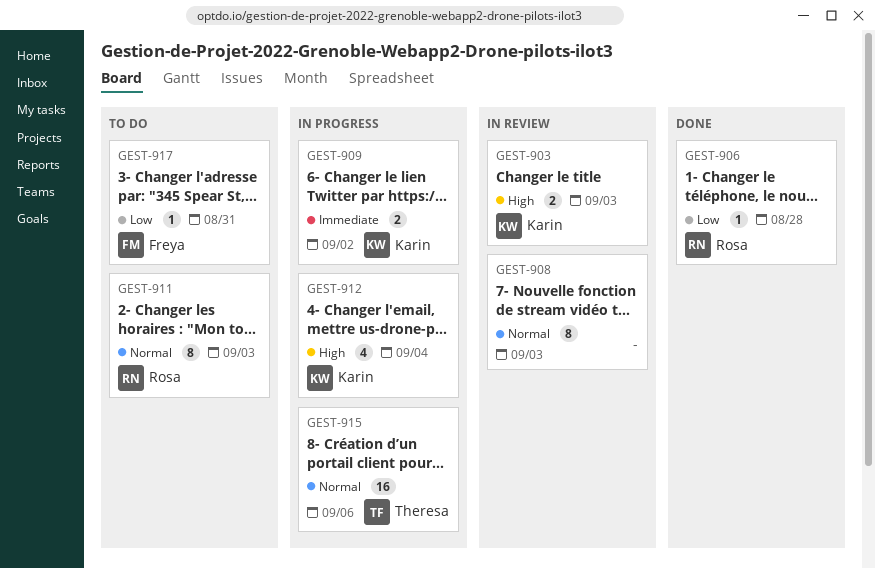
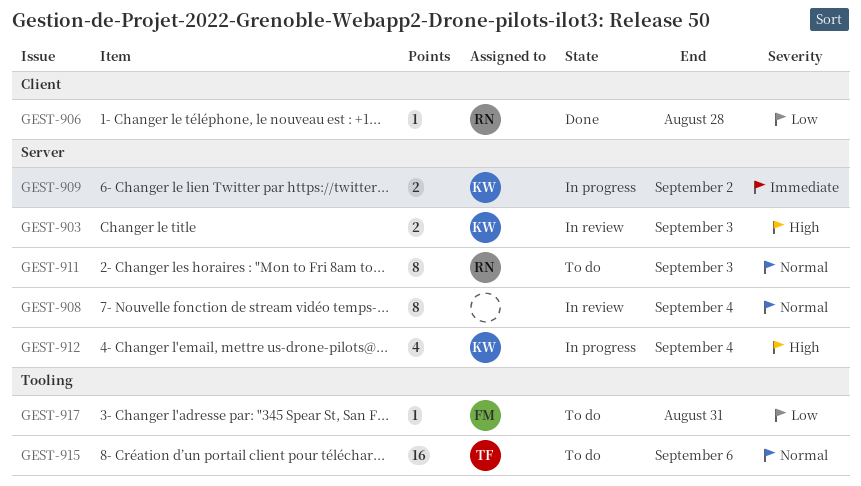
GEST-908, due: Sep 3 -> Sep 4
GEST-915, status: In progress -> To do

